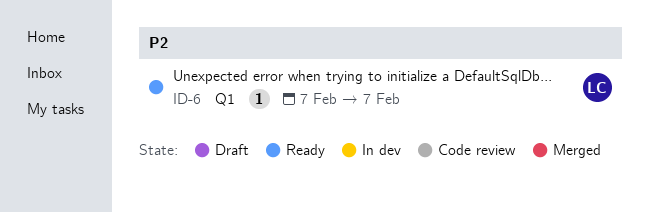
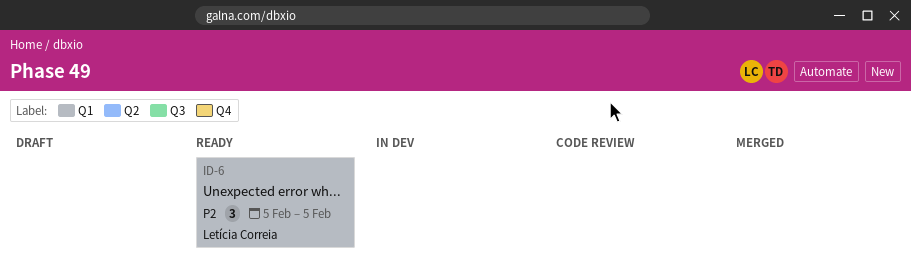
ID-6, estimate: 1 -> 3
ID-6, start: Feb 7 -> Feb 5
ID-6, due: Feb 7 -> Feb 5

